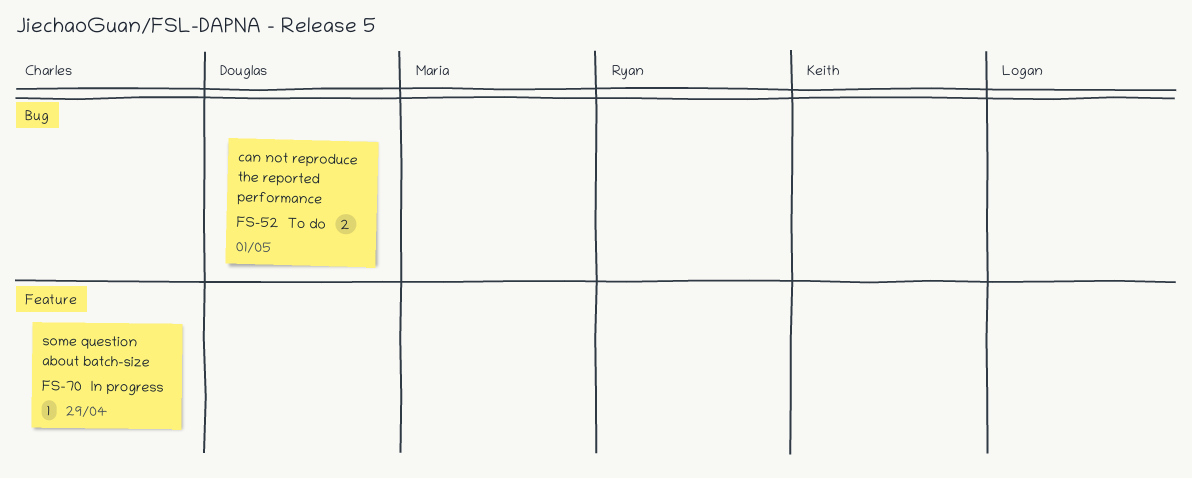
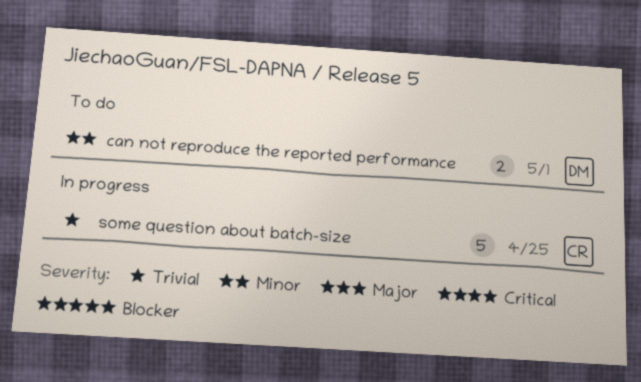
some question about batch-size, estimate: 1 -> 5
some question about batch-size, due: Apr 29 -> Apr 25

